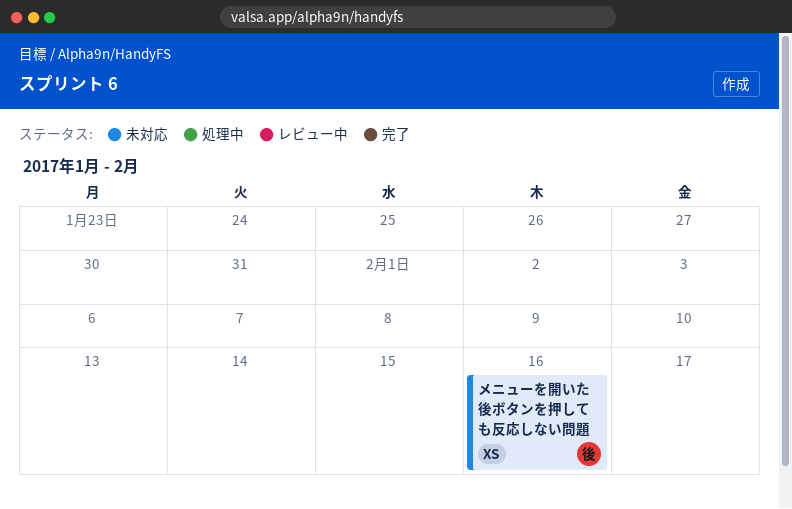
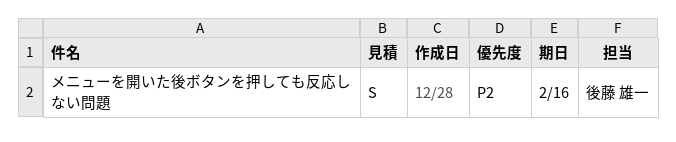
メニューを開いた後ボタンを押しても反応しない問題, estimate: XS -> S

